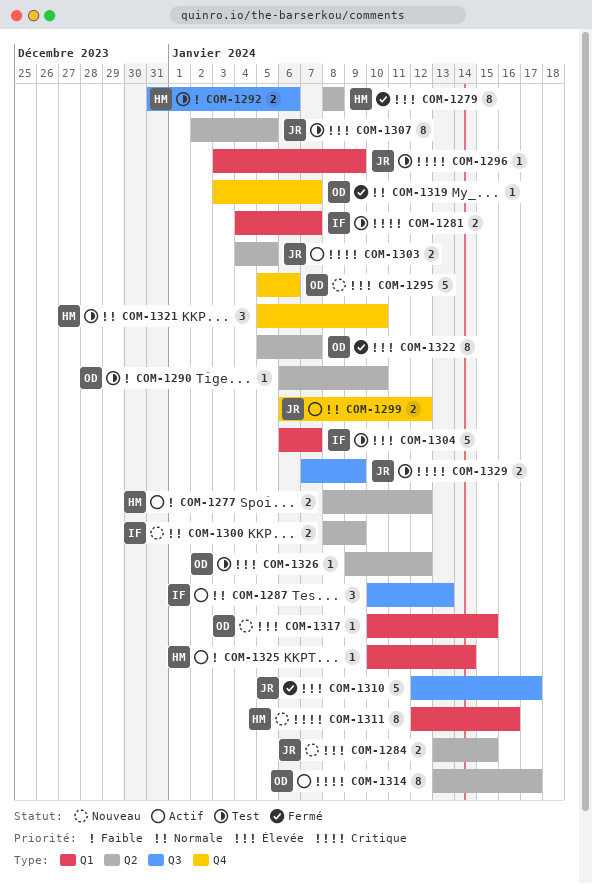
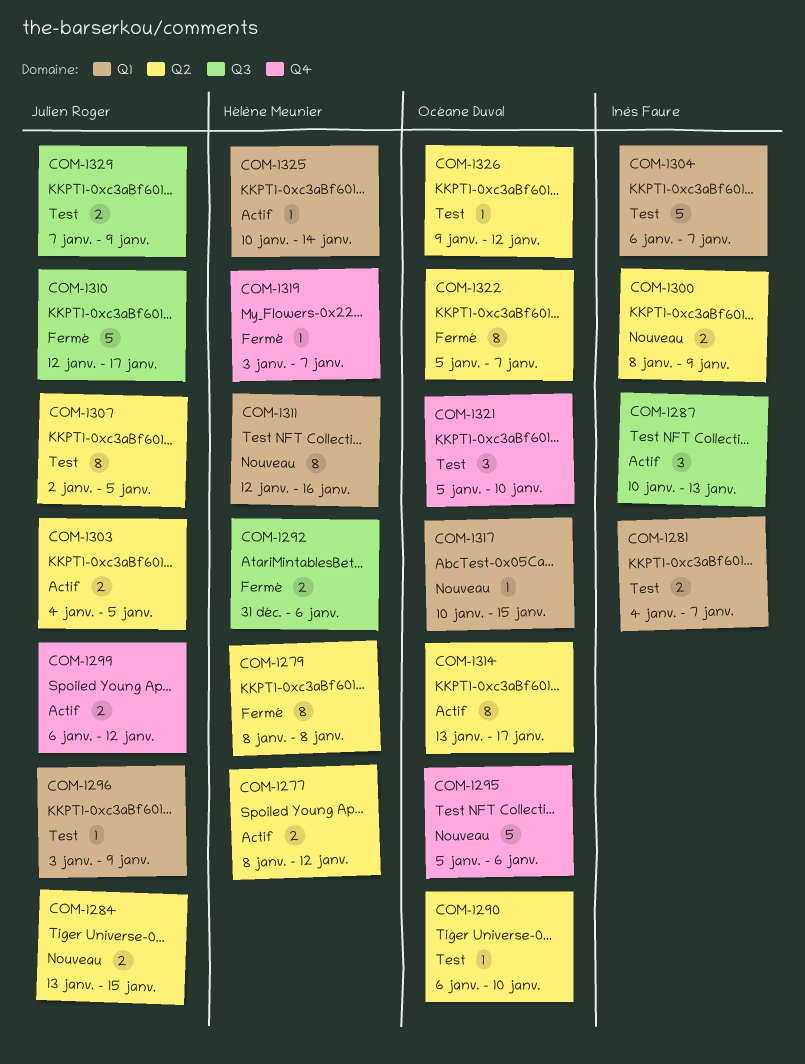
COM-1292, status: Test -> Fermé
COM-1319, owner: Océane Duval -> Hélène Meunier
COM-1321, owner: Hélène Meunier -> Océane Duval

